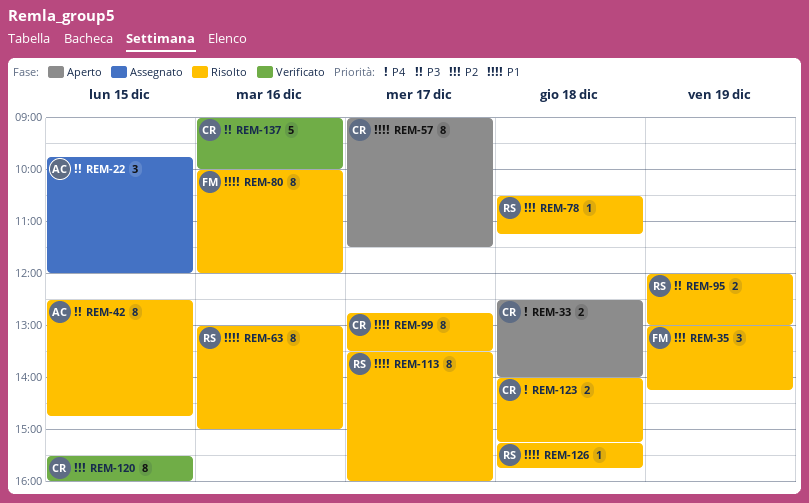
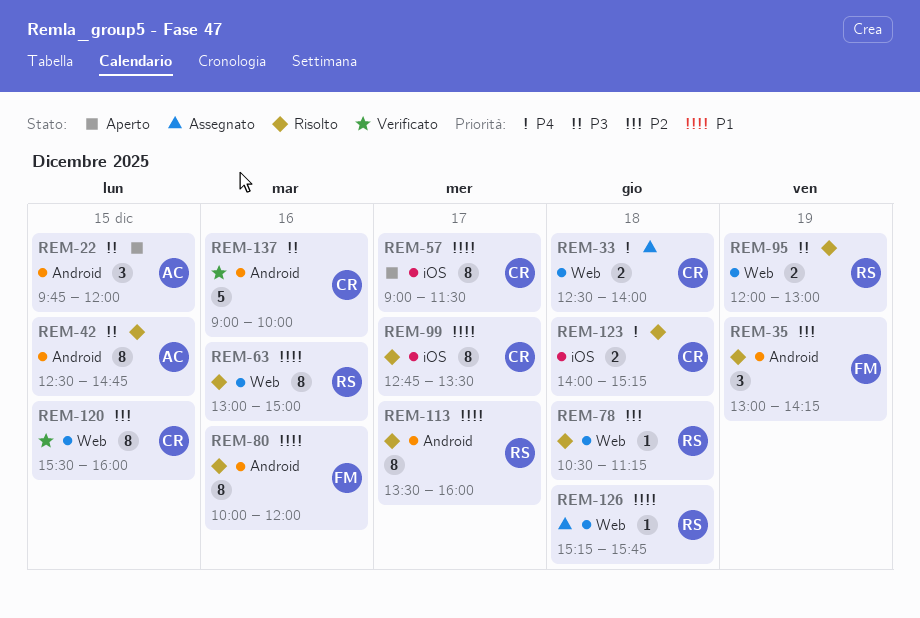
REM-22, status: Assegnato -> Aperto
REM-33, status: Aperto -> Assegnato
REM-126, status: Risolto -> Assegnato

